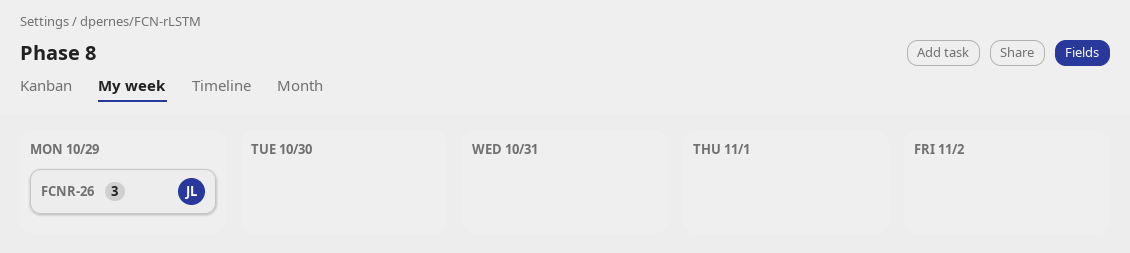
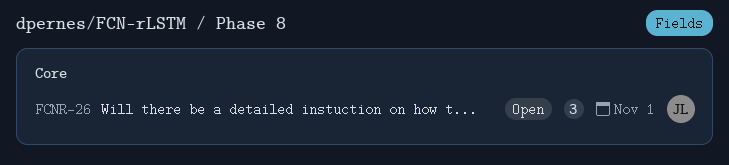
FCNR-26, due: Oct 29 -> Nov 1

